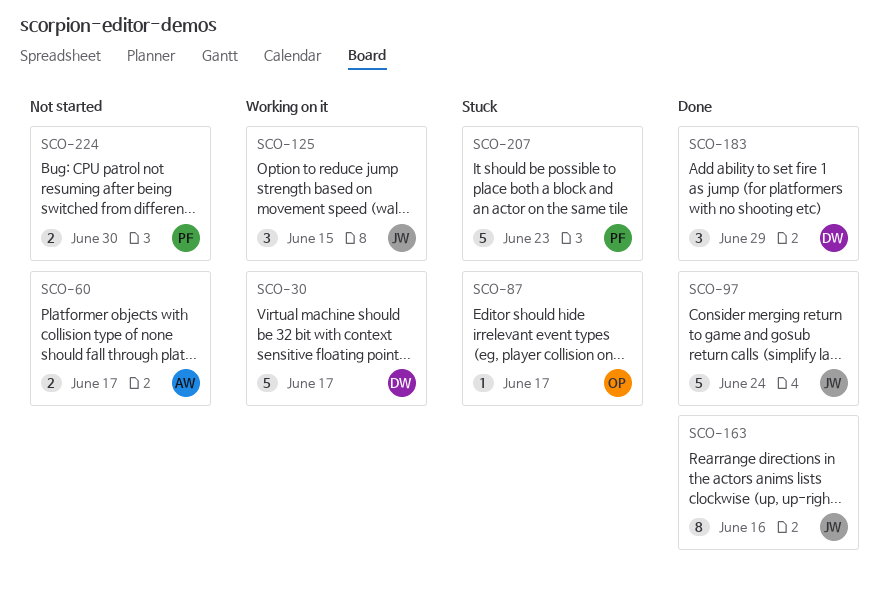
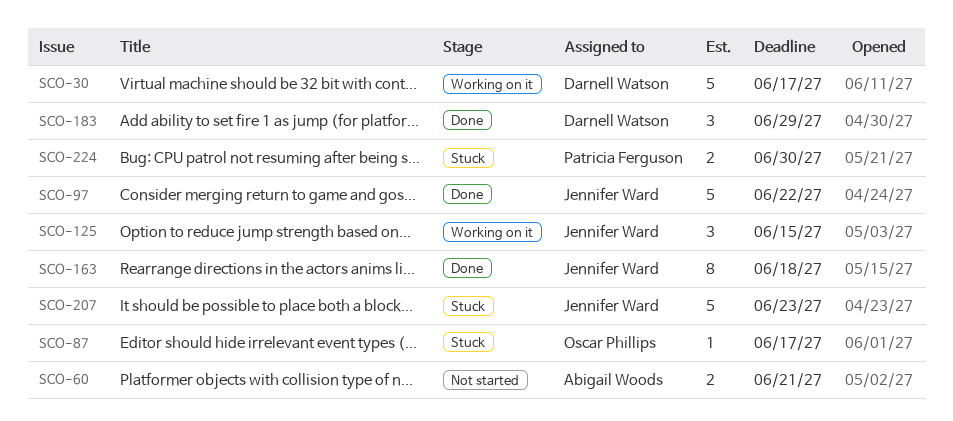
SCO-60, due: Jun 17 -> Jun 21
SCO-97, due: Jun 24 -> Jun 22
SCO-163, due: Jun 16 -> Jun 18
SCO-207, owner: Patricia Ferguson -> Jennifer Ward
SCO-224, status: Not started -> Stuck

